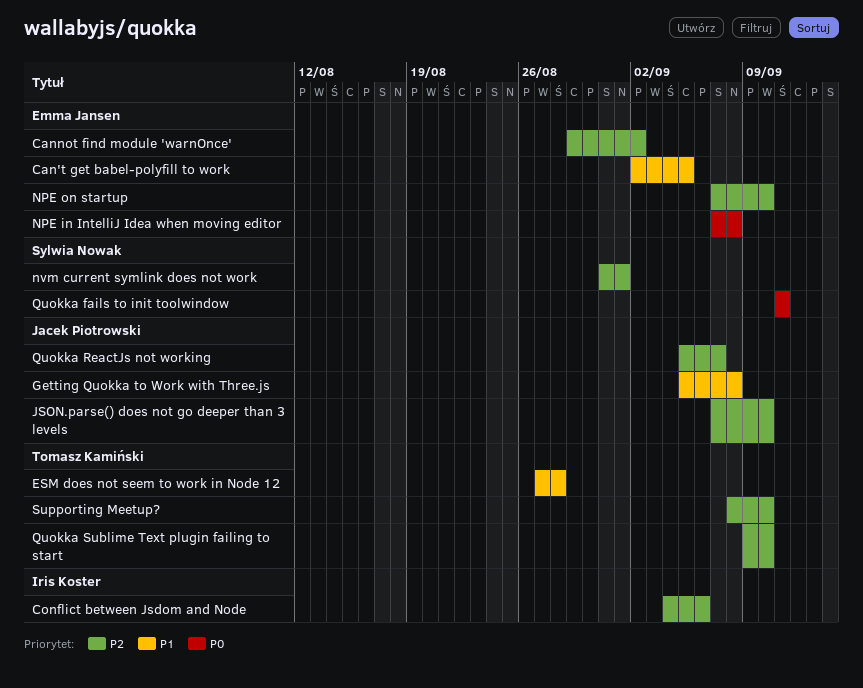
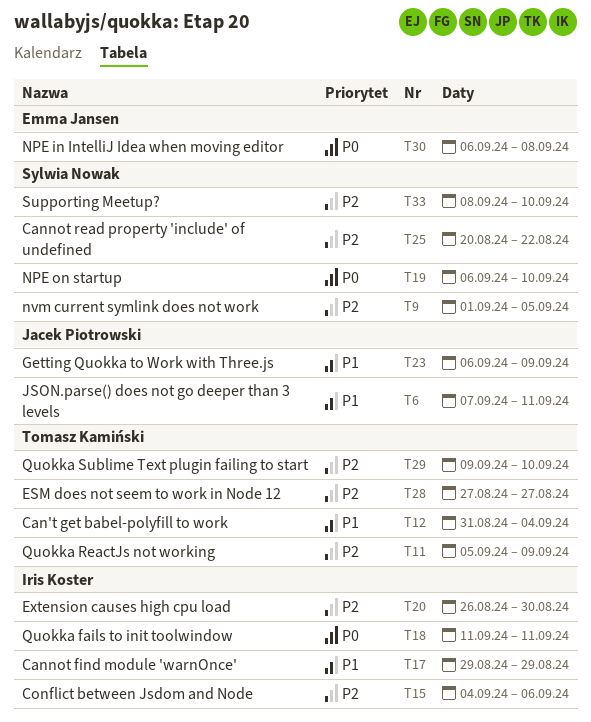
Can't get babel-polyfill to work, owner: Emma Jansen -> Tomasz Kamiński
Can't get babel-polyfill to work, start: Sep 2 -> Aug 31
Can't get babel-polyfill to work, due: Sep 5 -> Sep 4
Cannot find module 'warnOnce', owner: Emma Jansen -> Iris Koster
Cannot find module 'warnOnce', priority: P2 -> P1
Cannot find module 'warnOnce', due: Sep 2 -> Aug 29
Cannot read property 'include' of undefined: none -> present
ESM does not seem to work in Node 12, priority: P1 -> P2
ESM does not seem to work in Node 12, due: Aug 28 -> Aug 27
Extension causes high cpu load: none -> present
Getting Quokka to Work with Three.js, start: Sep 5 -> Sep 6
Getting Quokka to Work with Three.js, due: Sep 8 -> Sep 9
JSON.parse() does not go deeper than 3 levels, priority: P2 -> P1
JSON.parse() does not go deeper than 3 levels, due: Sep 10 -> Sep 11
NPE in IntelliJ Idea when moving editor, start: Sep 7 -> Sep 6
NPE on startup, owner: Emma Jansen -> Sylwia Nowak
NPE on startup, priority: P2 -> P0
NPE on startup, start: Sep 7 -> Sep 6
nvm current symlink does not work, start: Aug 31 -> Sep 1
nvm current symlink does not work, due: Sep 1 -> Sep 5
Quokka fails to init toolwindow, owner: Sylwia Nowak -> Iris Koster
Quokka ReactJs not working, owner: Jacek Piotrowski -> Tomasz Kamiński
Quokka ReactJs not working, due: Sep 7 -> Sep 9
Supporting Meetup?, owner: Tomasz Kamiński -> Sylwia Nowak

